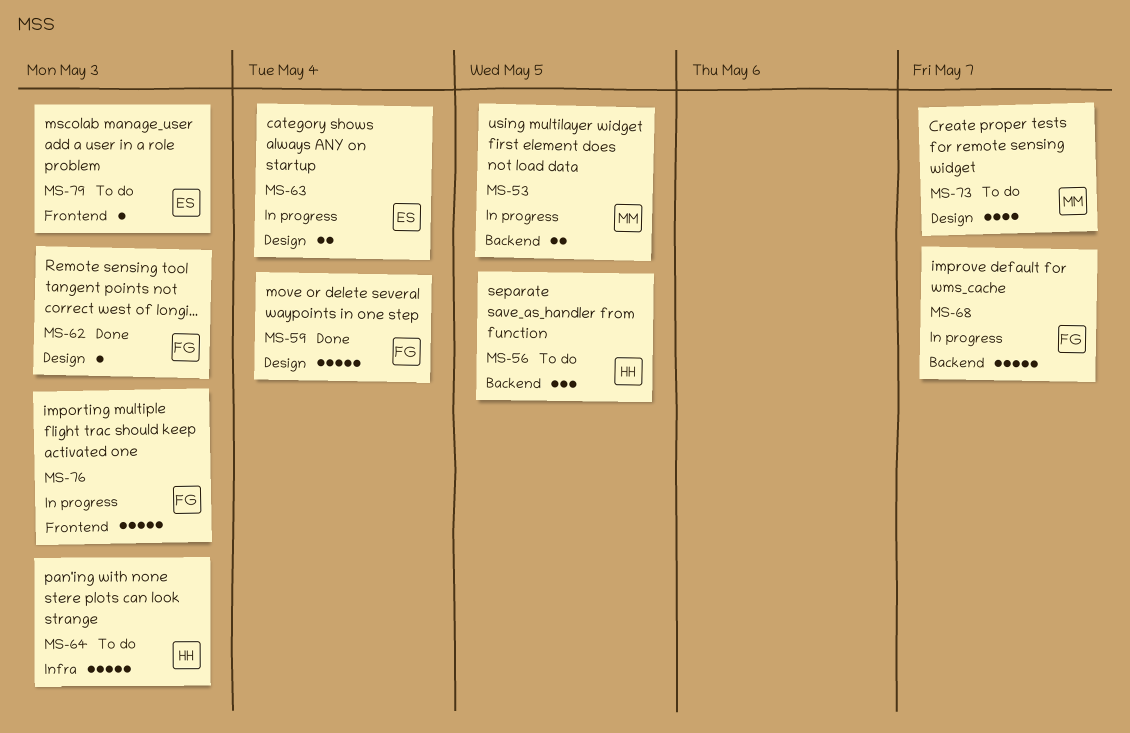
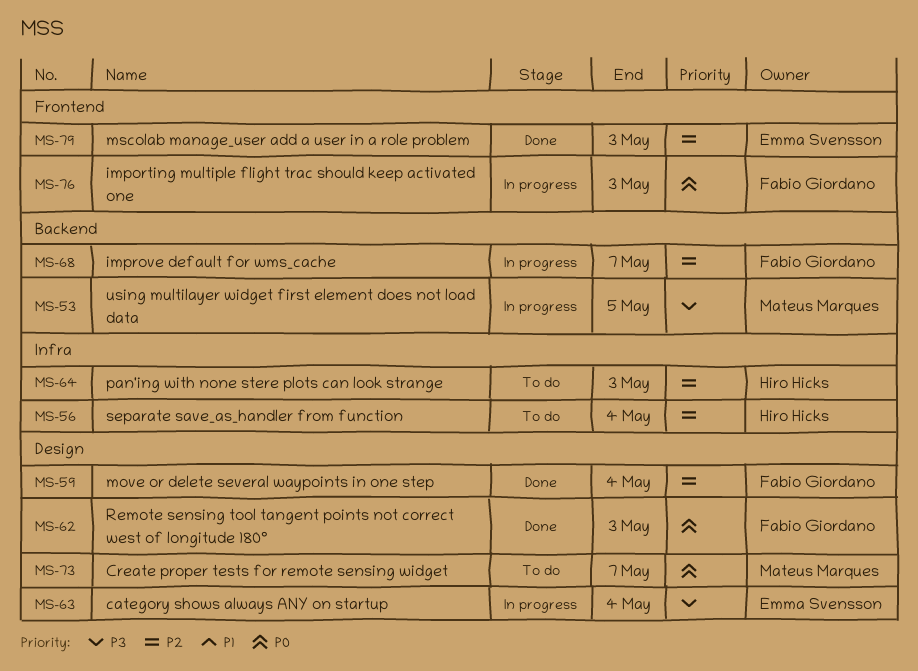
MS-56, label: Backend -> Infra
MS-56, due: May 5 -> May 4
MS-79, status: To do -> Done

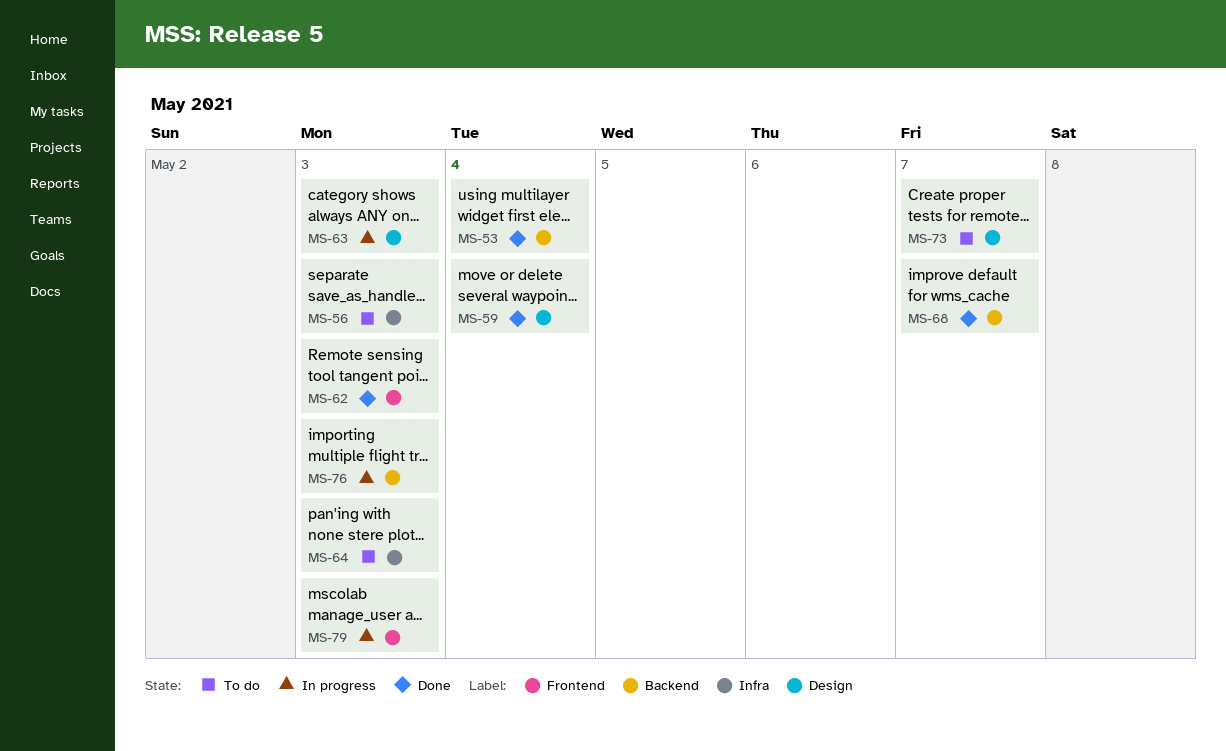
MS-53, status: In progress -> Done
MS-53, due: May 5 -> May 4
MS-56, due: May 4 -> May 3
MS-62, label: Design -> Frontend
MS-63, due: May 4 -> May 3
MS-68, status: In progress -> Done
MS-76, label: Frontend -> Backend
MS-79, status: Done -> In progress

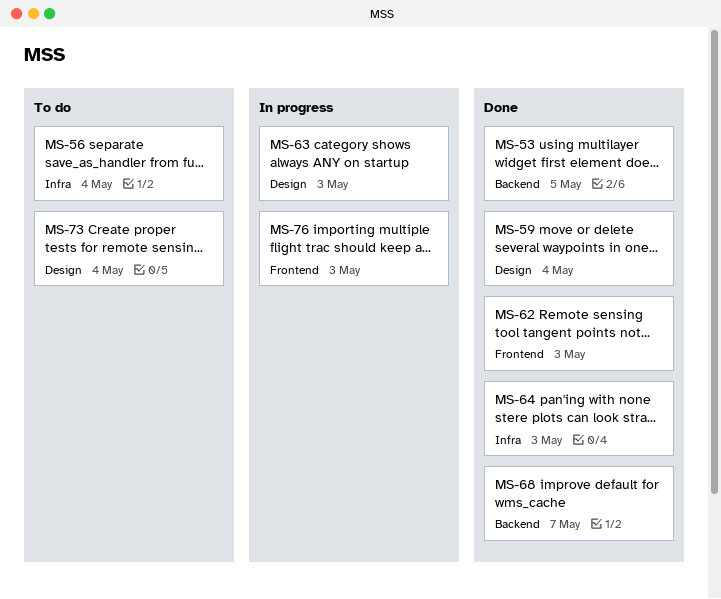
MS-53, due: May 4 -> May 5
MS-56, due: May 3 -> May 4
MS-64, status: To do -> Done
MS-73, due: May 7 -> May 4
MS-76, label: Backend -> Frontend
MS-79: present -> none

